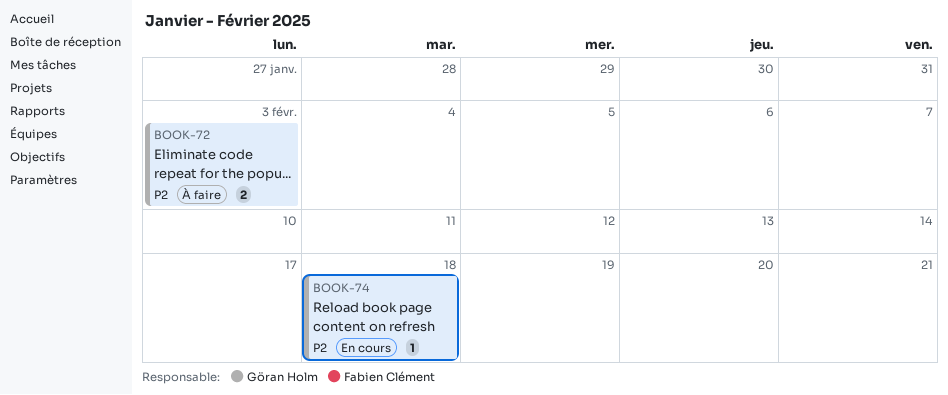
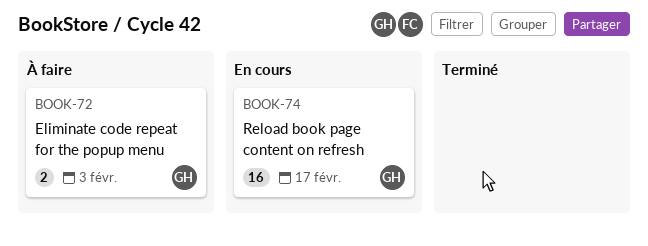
BOOK-74, estimate: 1 -> 16
BOOK-74, due: Feb 18 -> Feb 17

